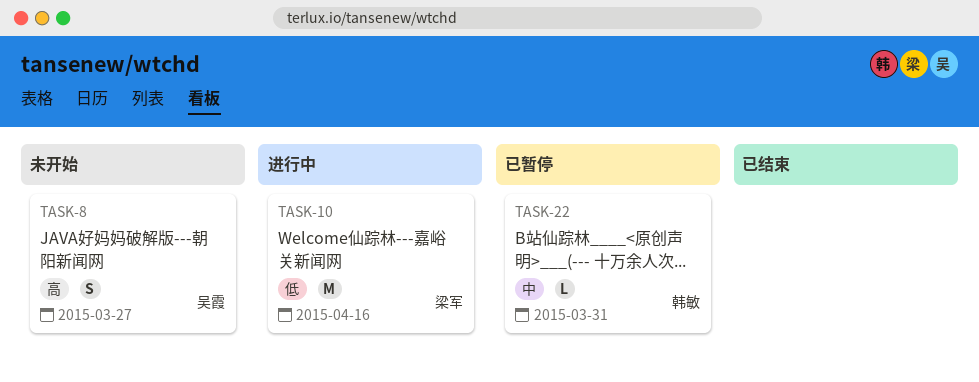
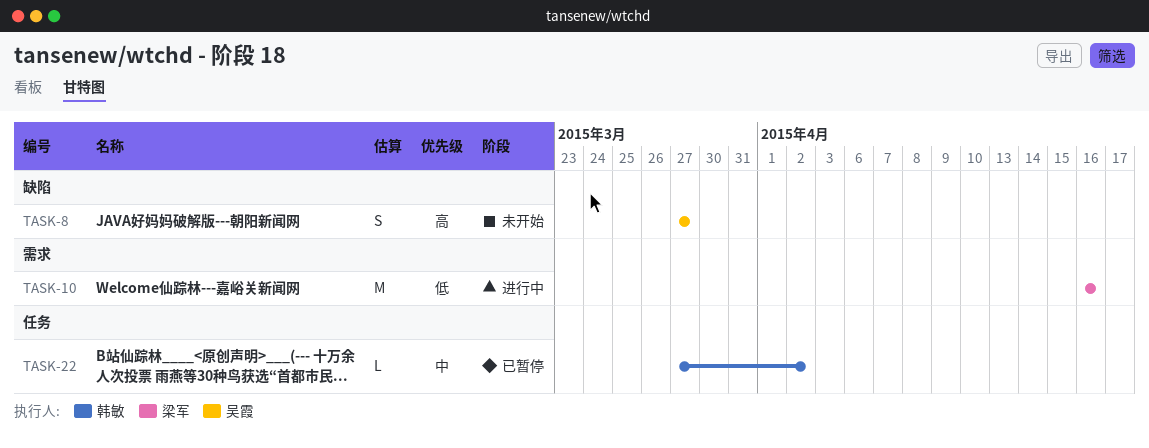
TASK-22, due: Mar 31 -> Apr 2

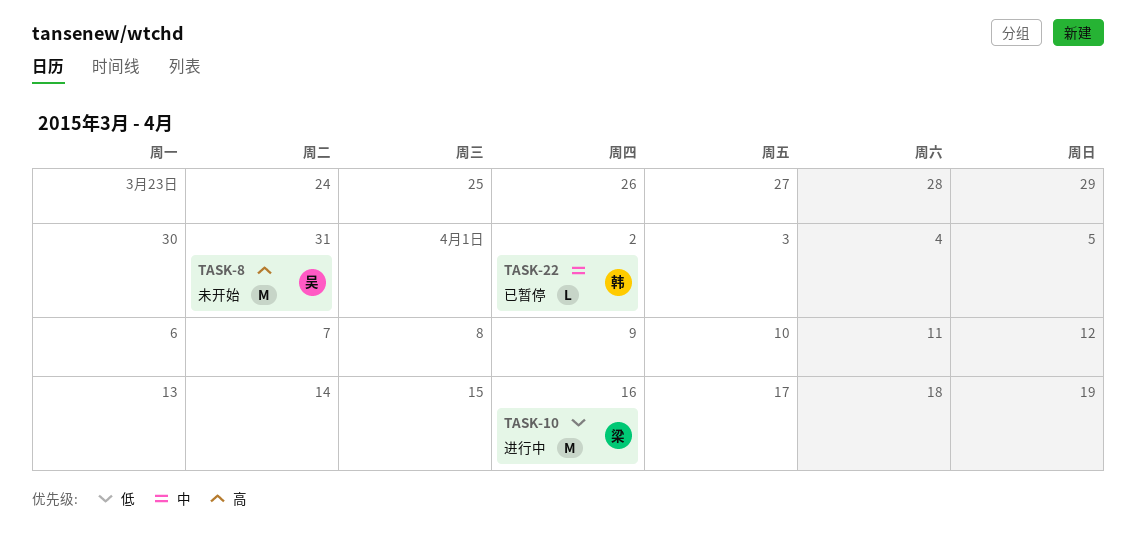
TASK-8, estimate: S -> M
TASK-8, due: Mar 27 -> Mar 31

